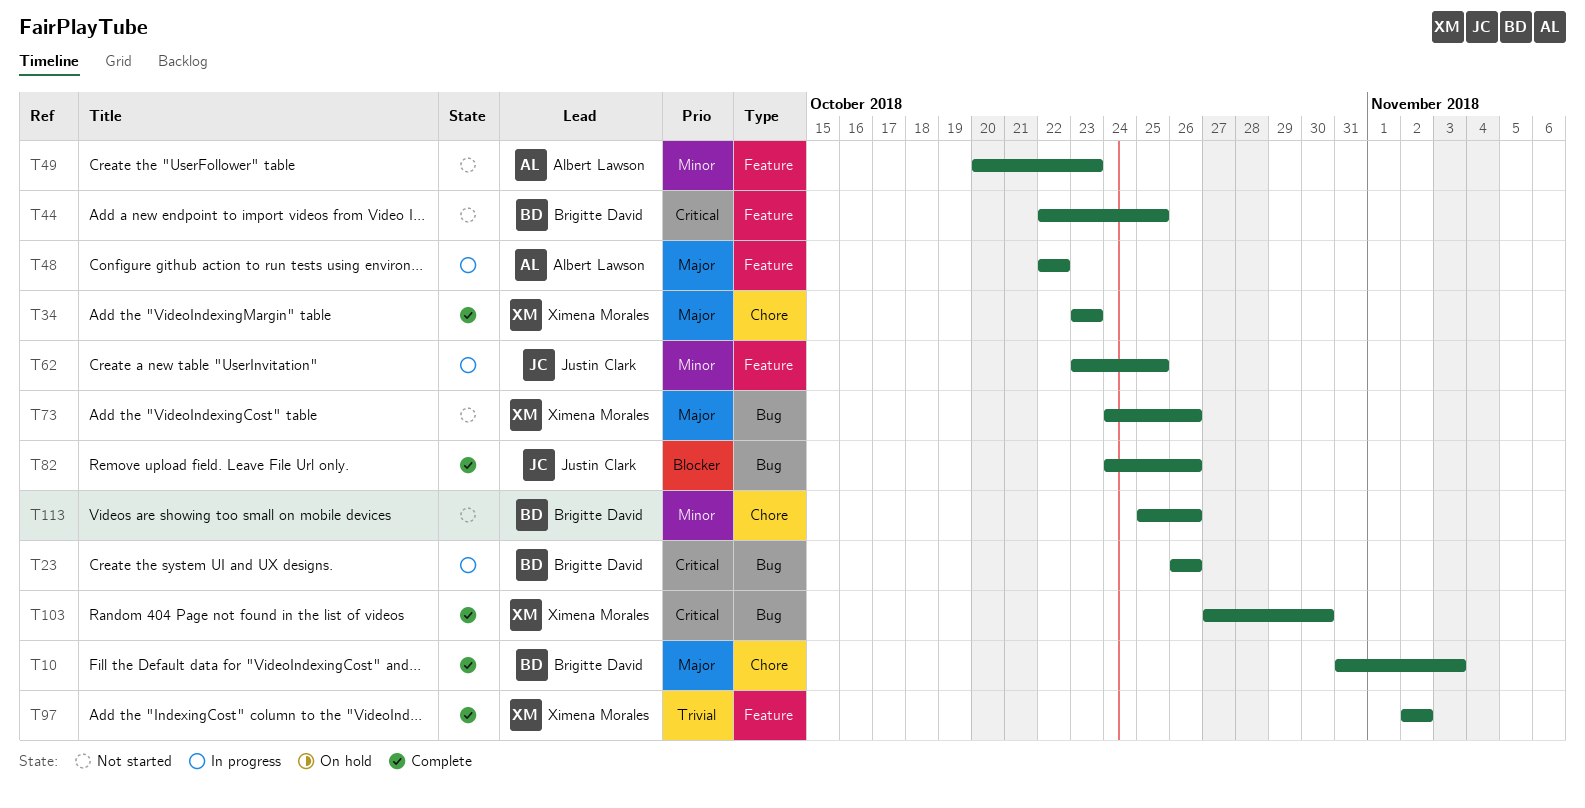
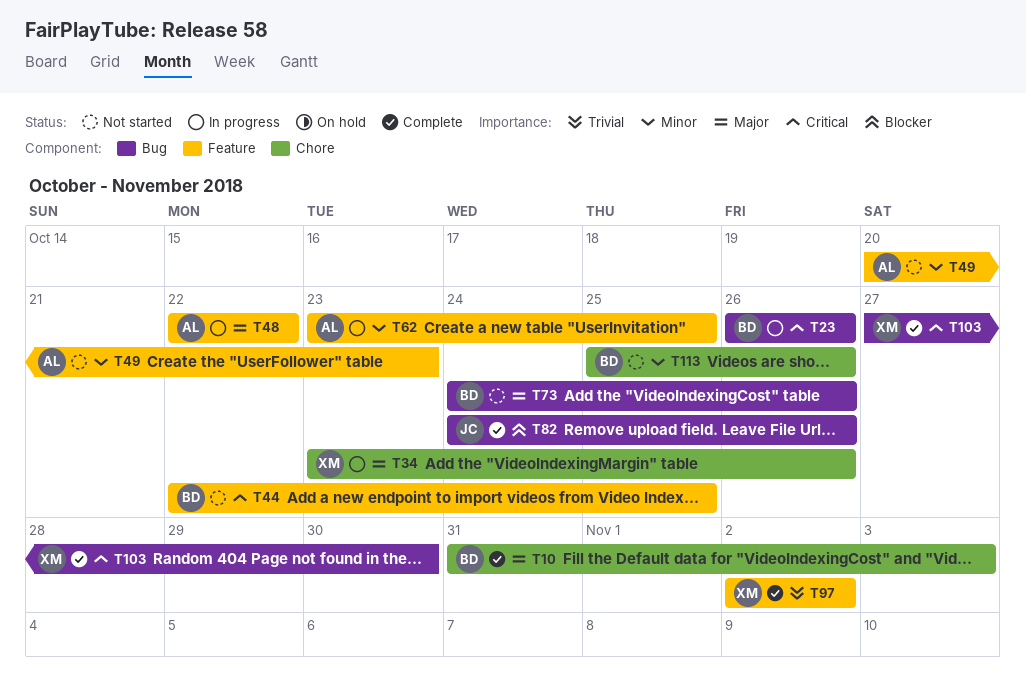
T34, status: Complete -> In progress
T34, due: Oct 23 -> Oct 26
T62, owner: Justin Clark -> Albert Lawson
T73, owner: Ximena Morales -> Brigitte David

